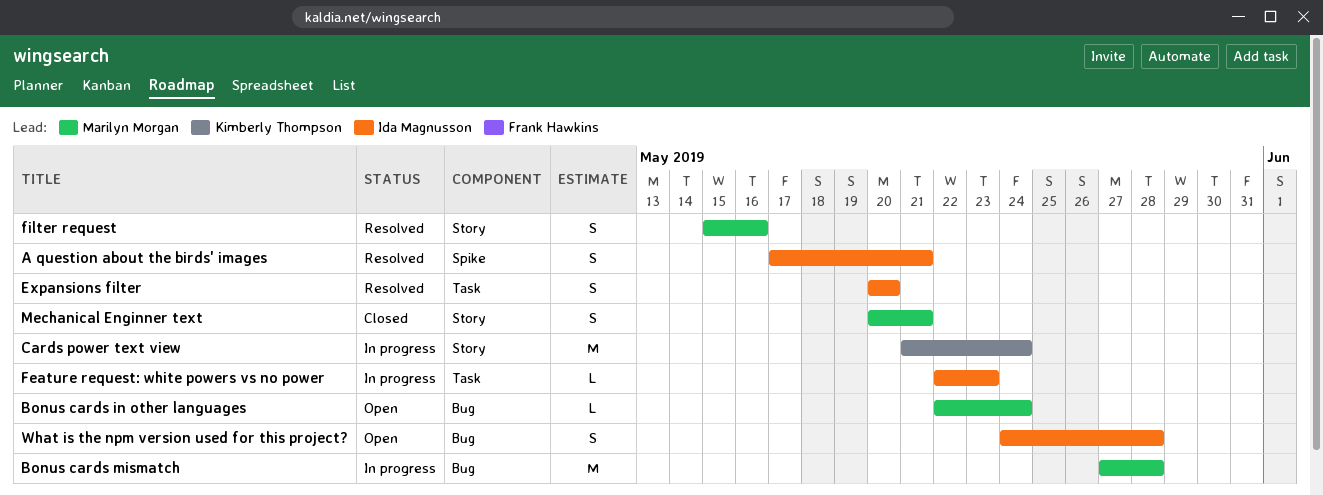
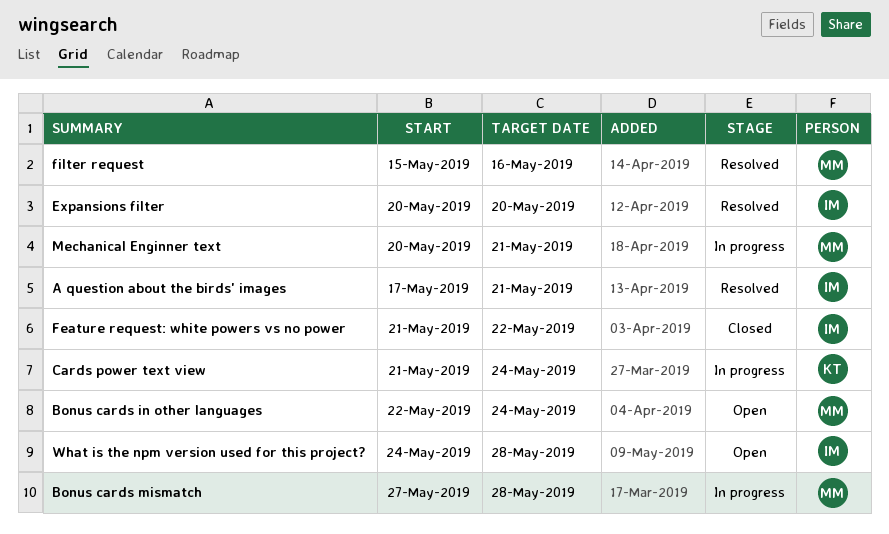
Feature request: white powers vs no power, status: In progress -> Closed
Feature request: white powers vs no power, start: May 22 -> May 21
Feature request: white powers vs no power, due: May 23 -> May 22
Mechanical Enginner text, status: Closed -> In progress

